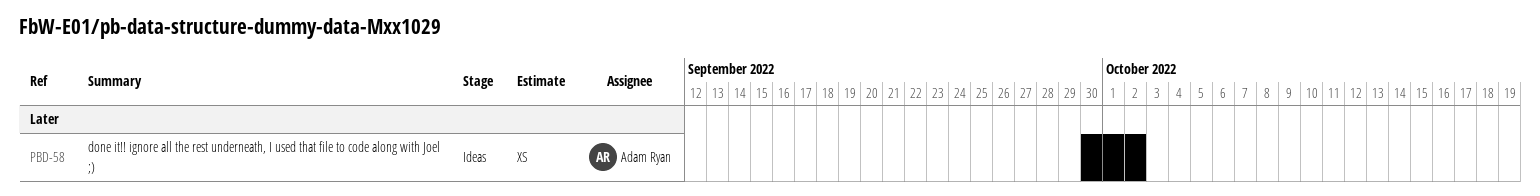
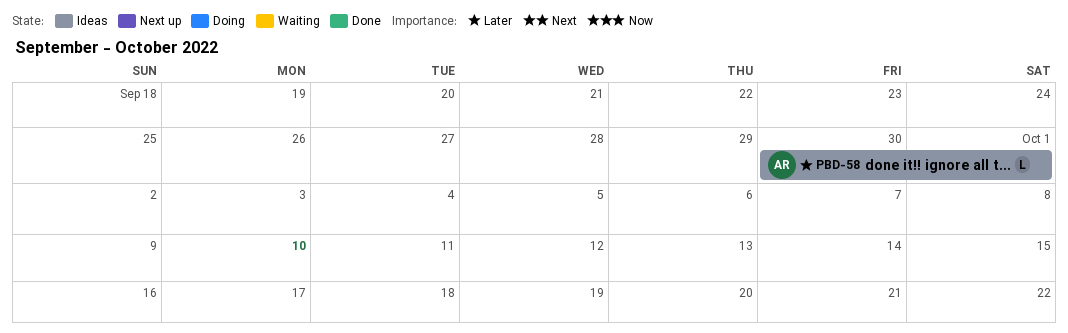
PBD-58, estimate: XS -> L
PBD-58, due: Oct 2 -> Oct 1

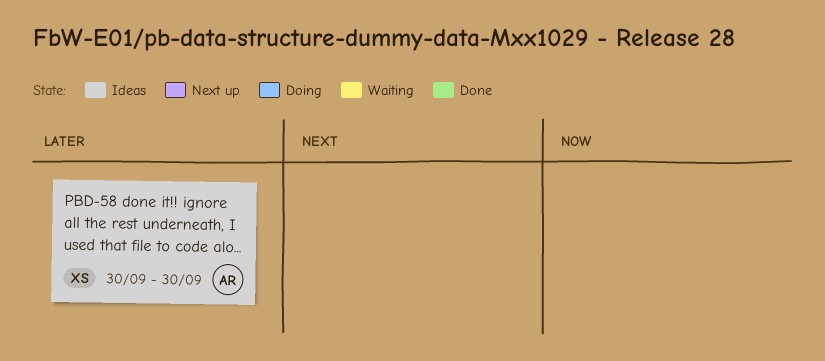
PBD-58, estimate: L -> XS
PBD-58, due: Oct 1 -> Sep 30

